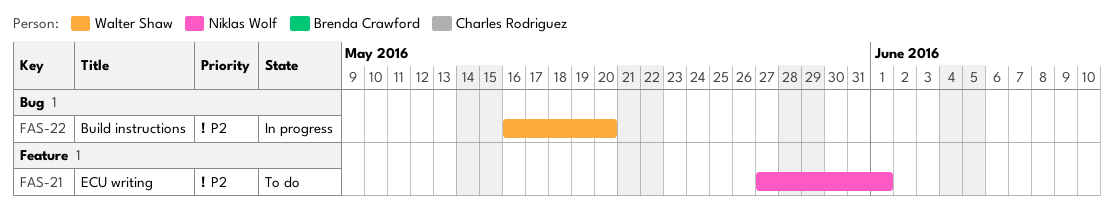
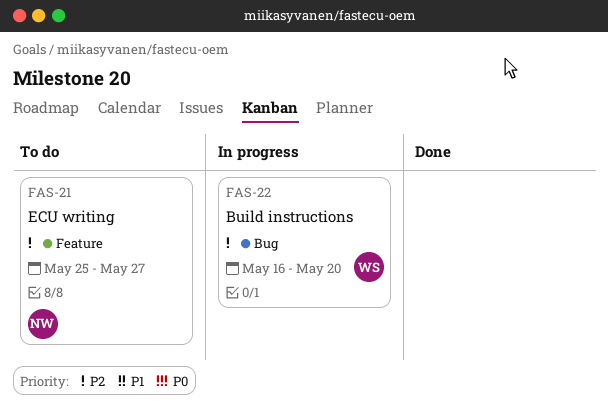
FAS-21, start: May 27 -> May 25
FAS-21, due: Jun 1 -> May 27

